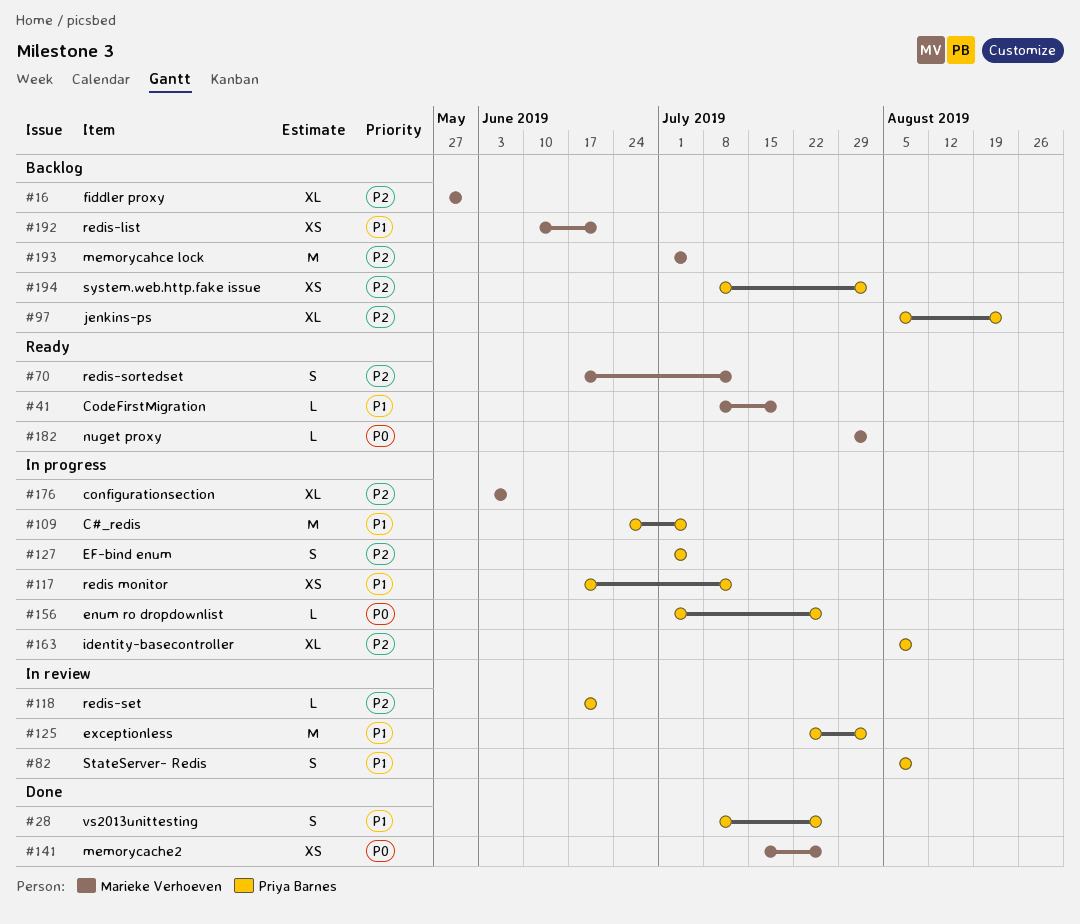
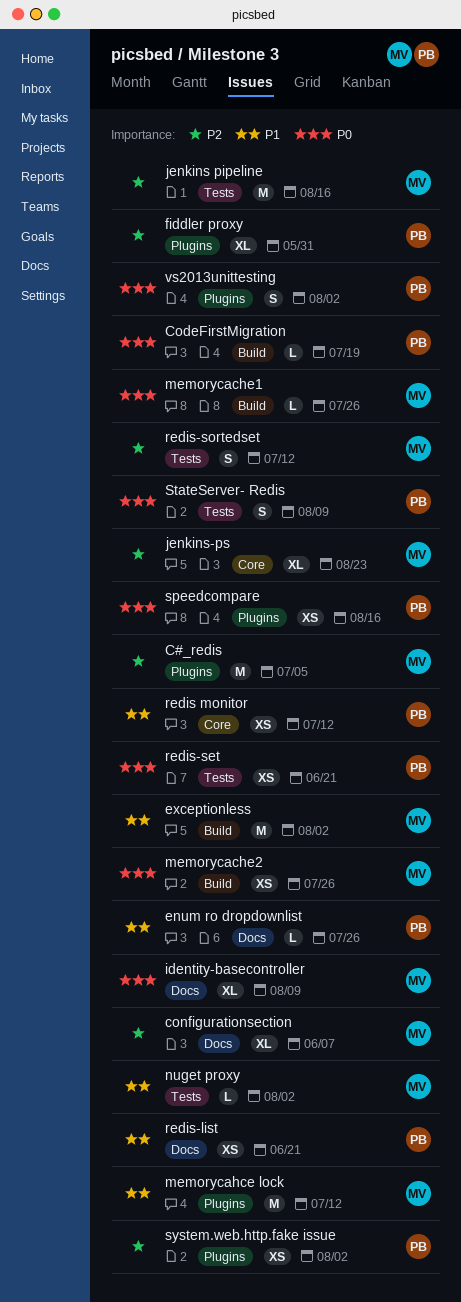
C#_redis, owner: Priya Barnes -> Marieke Verhoeven
C#_redis, priority: P1 -> P2
CodeFirstMigration, owner: Marieke Verhoeven -> Priya Barnes
CodeFirstMigration, priority: P1 -> P0
EF-bind enum: present -> none
enum ro dropdownlist, priority: P0 -> P1
exceptionless, owner: Priya Barnes -> Marieke Verhoeven
fiddler proxy, owner: Marieke Verhoeven -> Priya Barnes
identity-basecontroller, owner: Priya Barnes -> Marieke Verhoeven
identity-basecontroller, priority: P2 -> P0
jenkins pipeline: none -> present
jenkins-ps, owner: Priya Barnes -> Marieke Verhoeven
memorycache1: none -> present
memorycahce lock, priority: P2 -> P1
memorycahce lock, due: Jul 5 -> Jul 12
nuget proxy, priority: P0 -> P1
redis-list, owner: Marieke Verhoeven -> Priya Barnes
redis-set, priority: P2 -> P0
redis-set, estimate: L -> XS
speedcompare: none -> present
StateServer- Redis, priority: P1 -> P0
vs2013unittesting, priority: P1 -> P0
vs2013unittesting, due: Jul 26 -> Aug 2

